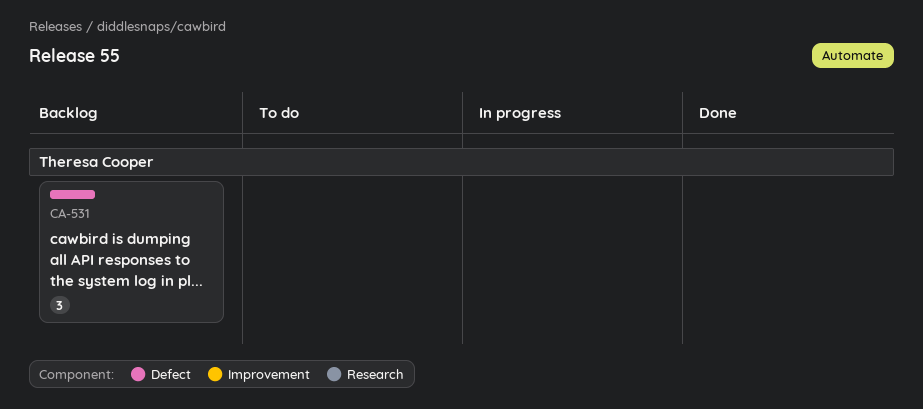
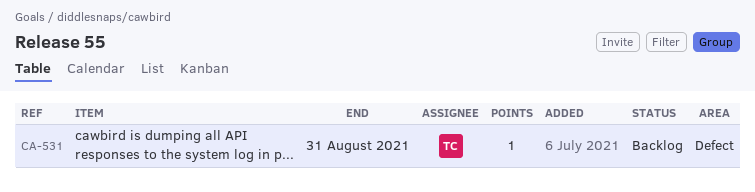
CA-531, estimate: 3 -> 1

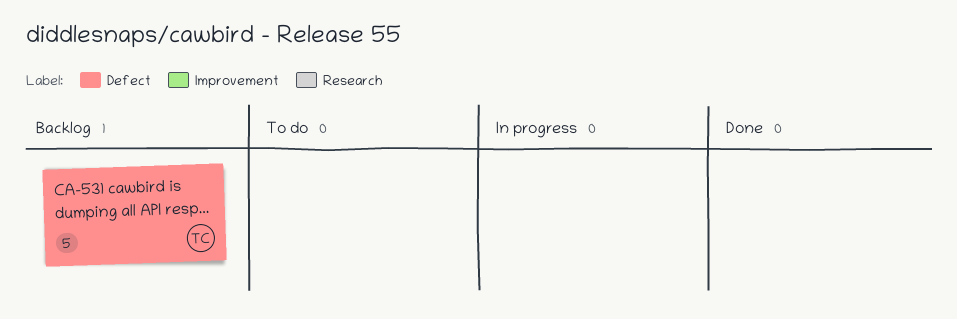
CA-531, estimate: 1 -> 5

